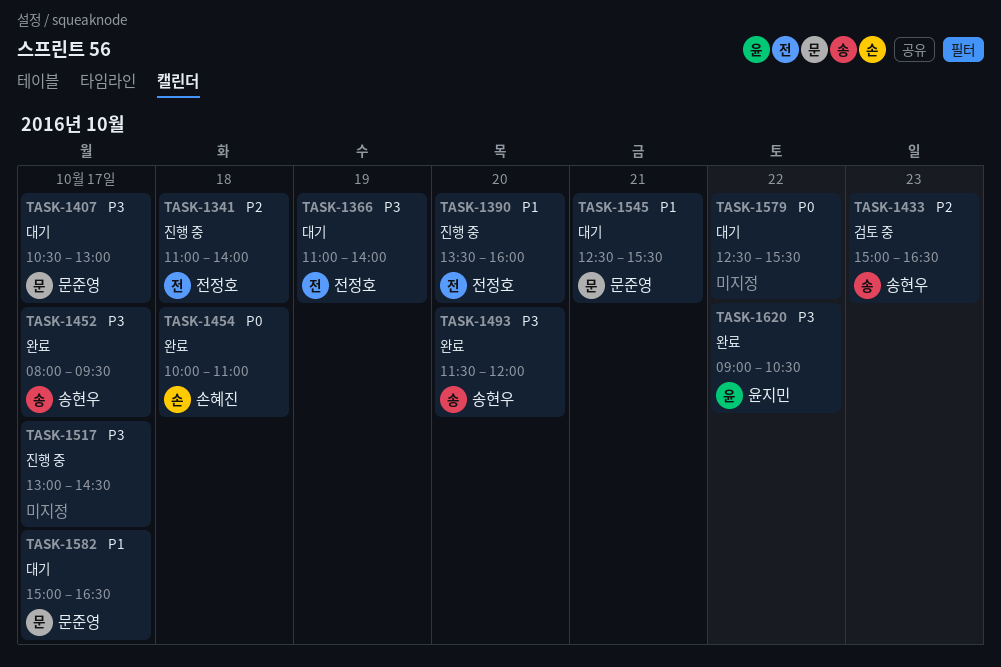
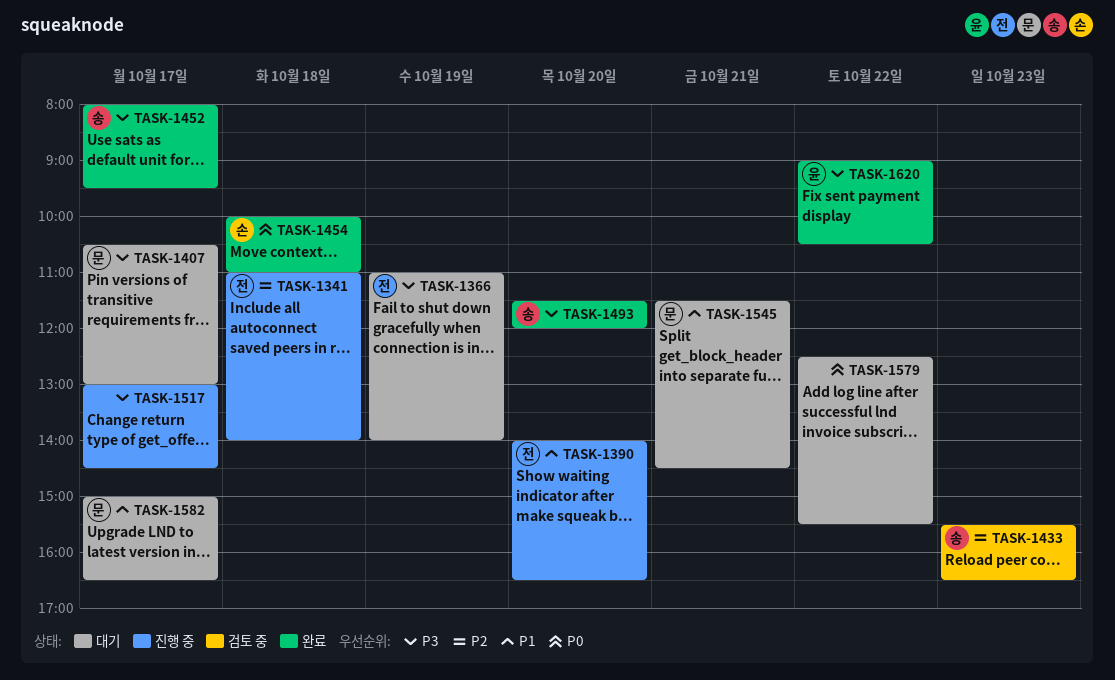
TASK-1390, begins: 13:30 -> 14:00
TASK-1390, ends: 16:00 -> 16:30
TASK-1433, begins: 15:00 -> 15:30
TASK-1545, begins: 12:30 -> 11:30
TASK-1545, ends: 15:30 -> 14:30

